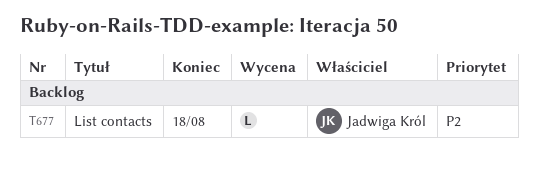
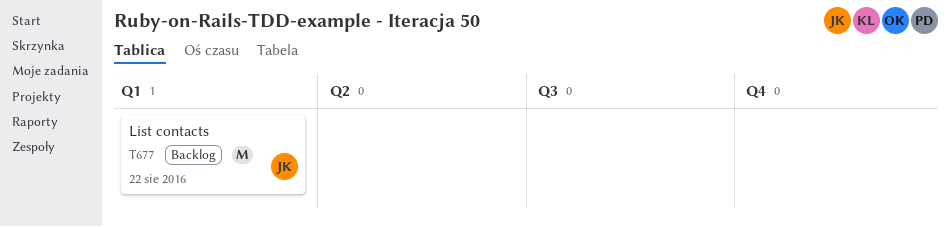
T677, estimate: L -> M
T677, due: Aug 18 -> Aug 22

